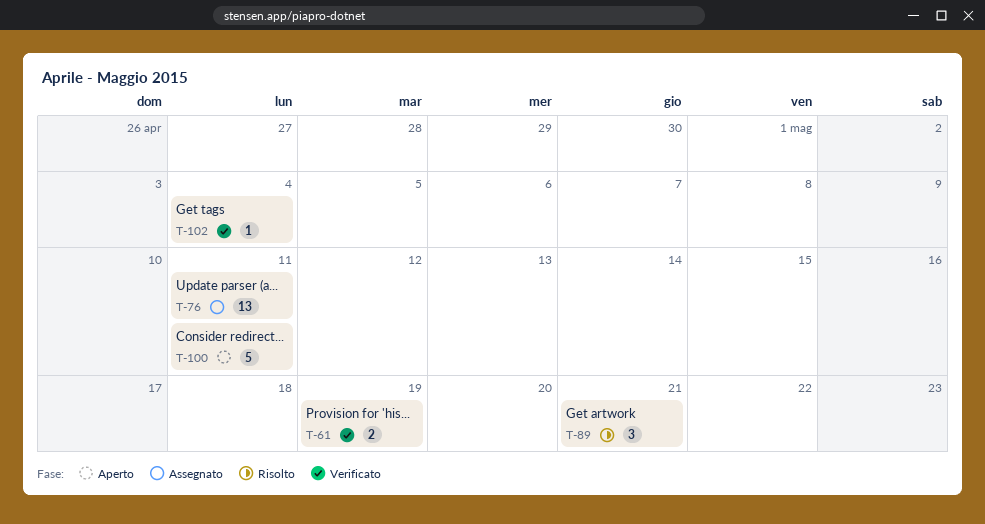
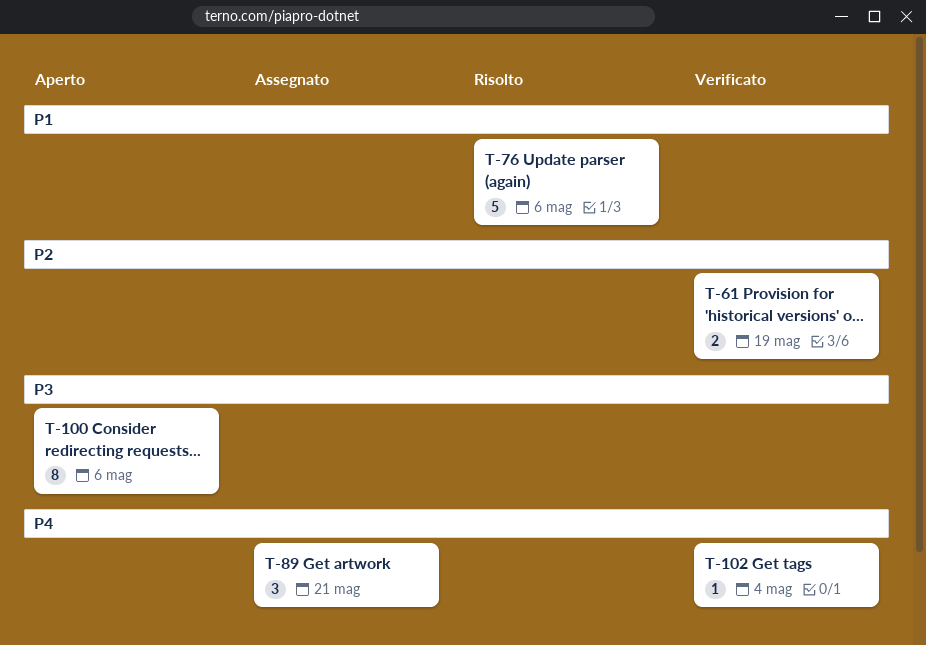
T-76, status: Assegnato -> Risolto
T-76, estimate: 13 -> 5
T-76, due: May 11 -> May 6
T-89, status: Risolto -> Assegnato
T-100, estimate: 5 -> 8
T-100, due: May 11 -> May 6

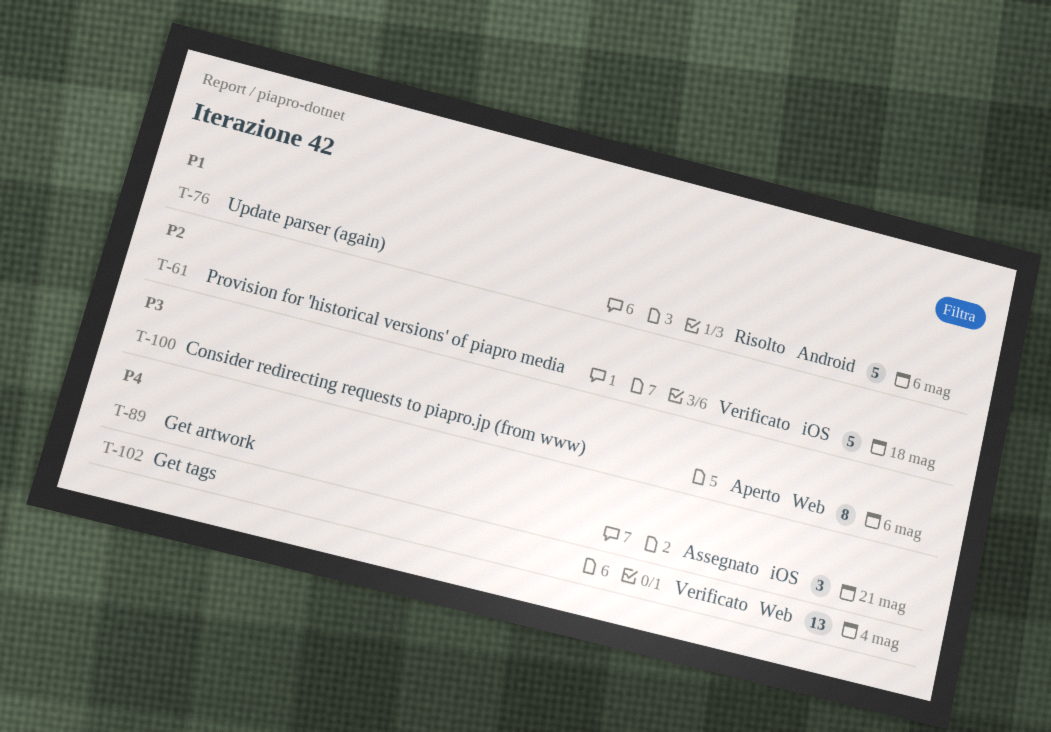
T-61, estimate: 2 -> 5
T-61, due: May 19 -> May 18
T-102, estimate: 1 -> 13

